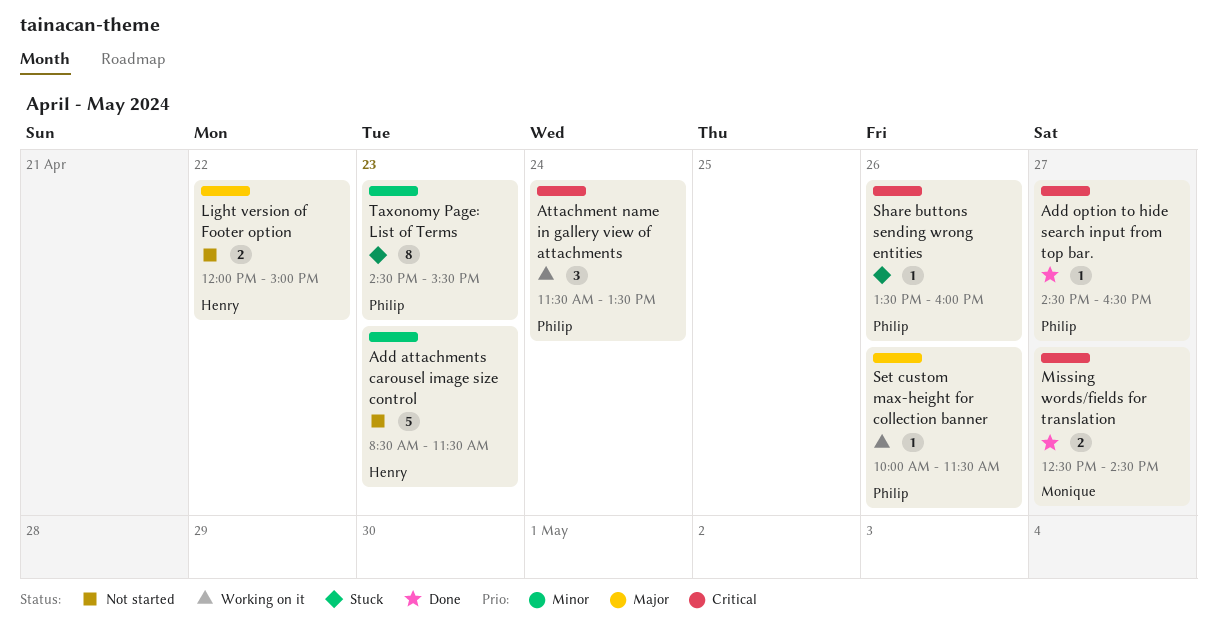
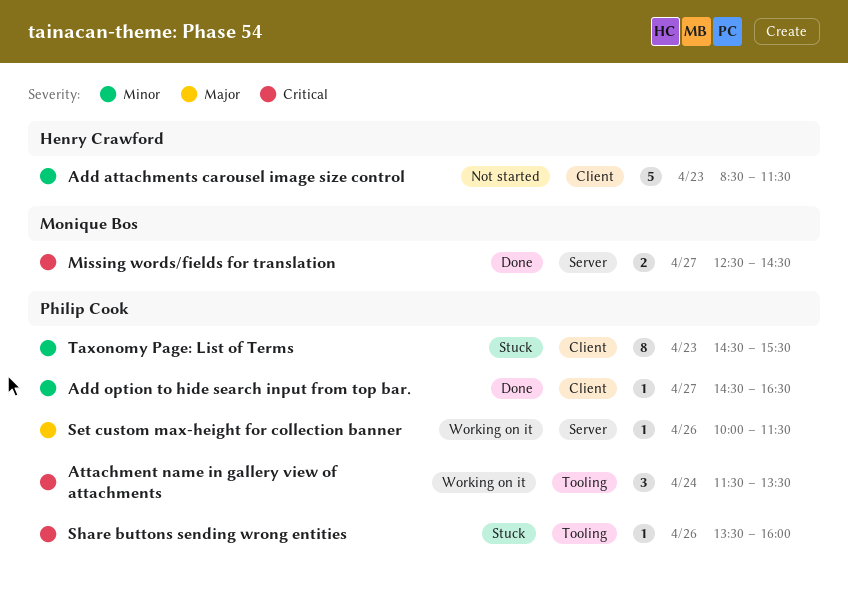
Add option to hide search input from top bar., priority: Critical -> Minor
Light version of Footer option: present -> none

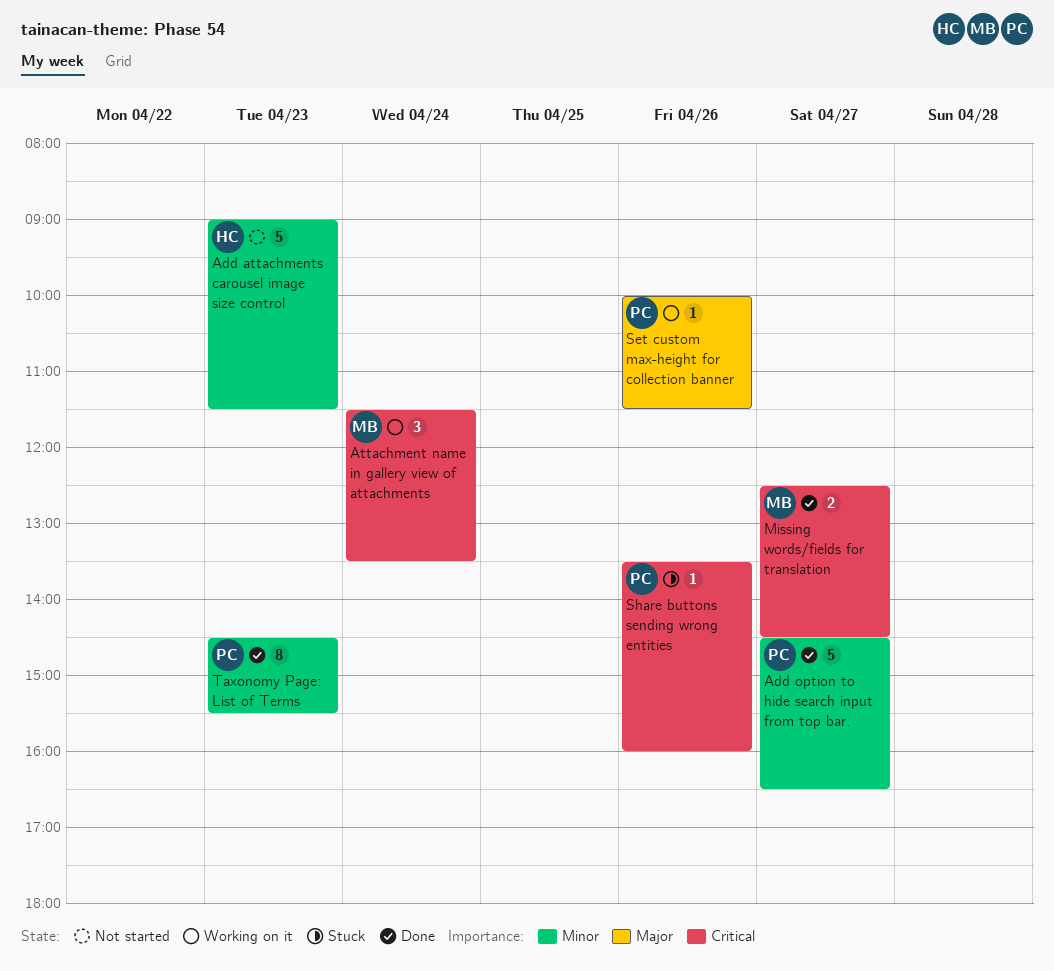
Add attachments carousel image size control, begins: 08:30 -> 09:00
Add option to hide search input from top bar., estimate: 1 -> 5
Attachment name in gallery view of attachments, owner: Philip Cook -> Monique Bos
Taxonomy Page: List of Terms, status: Stuck -> Done

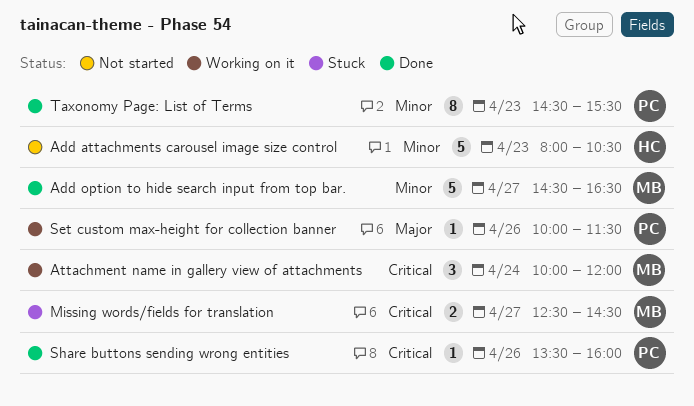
Add attachments carousel image size control, begins: 09:00 -> 08:00
Add attachments carousel image size control, ends: 11:30 -> 10:30
Add option to hide search input from top bar., owner: PC -> MB
Attachment name in gallery view of attachments, begins: 11:30 -> 10:00
Attachment name in gallery view of attachments, ends: 13:30 -> 12:00
Missing words/fields for translation, status: Done -> Stuck
Share buttons sending wrong entities, status: Stuck -> Done

